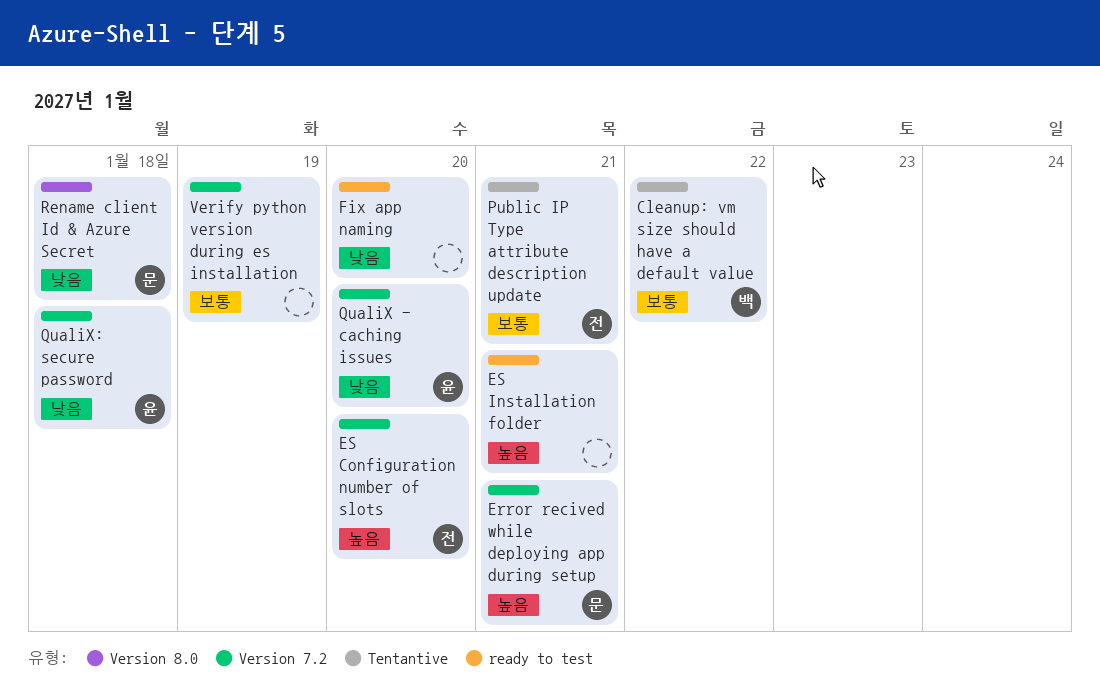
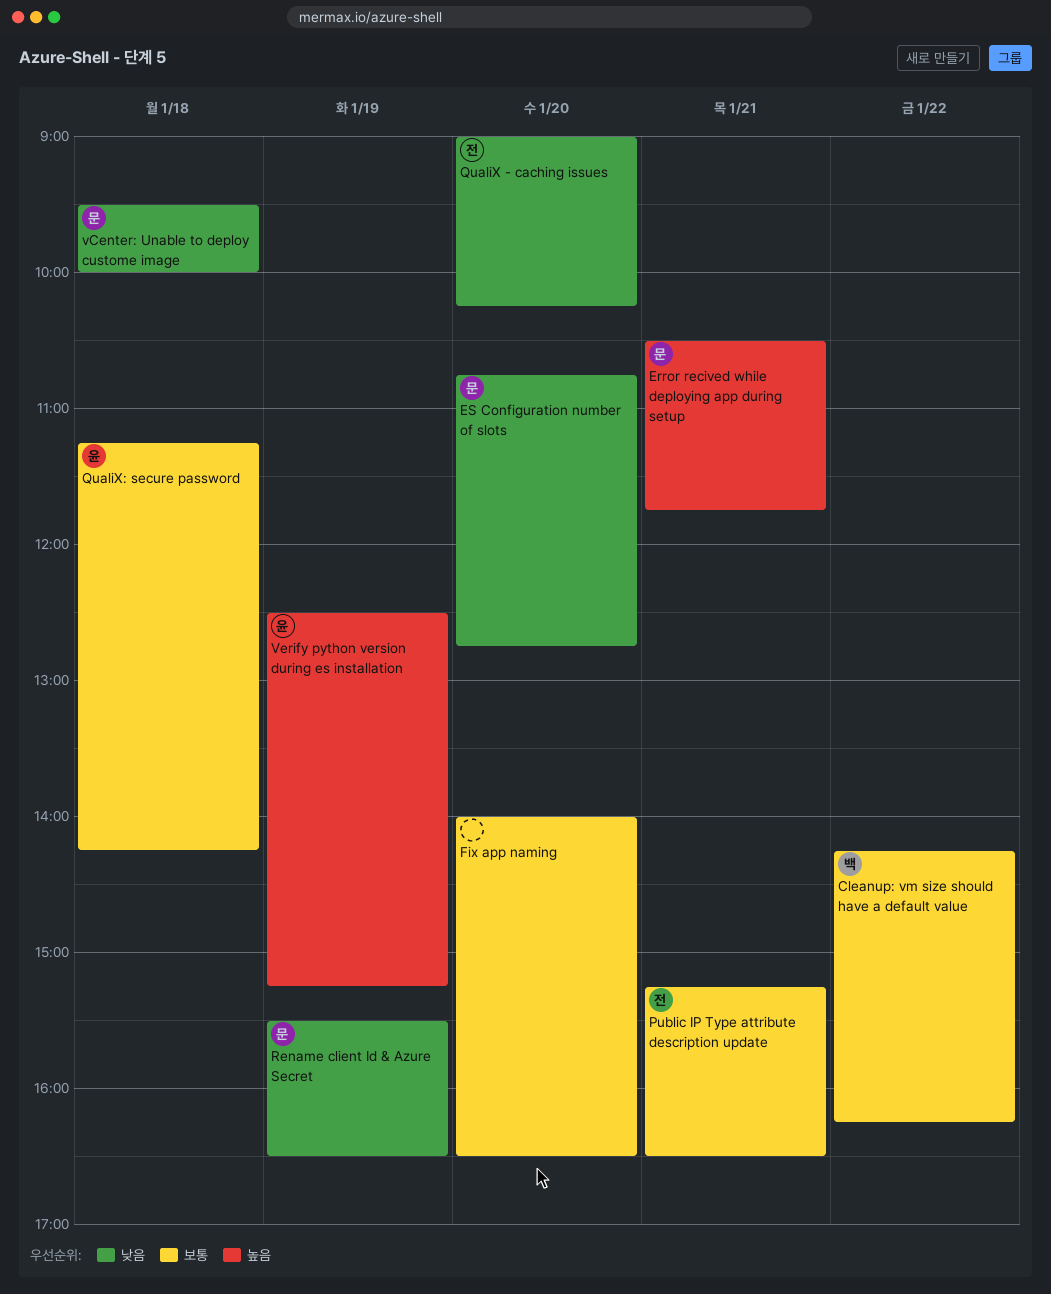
ES Configuration number of slots, owner: 전 -> 문
ES Configuration number of slots, priority: 높음 -> 낮음
ES Installation folder: present -> none
Fix app naming, priority: 낮음 -> 보통
QualiX - caching issues, owner: 윤 -> 전
QualiX: secure password, priority: 낮음 -> 보통
Rename client Id & Azure Secret, day: Jan 18 -> Jan 19
vCenter: Unable to deploy custome image: none -> present
Verify python version during es installation, owner: none -> 윤
Verify python version during es installation, priority: 보통 -> 높음

